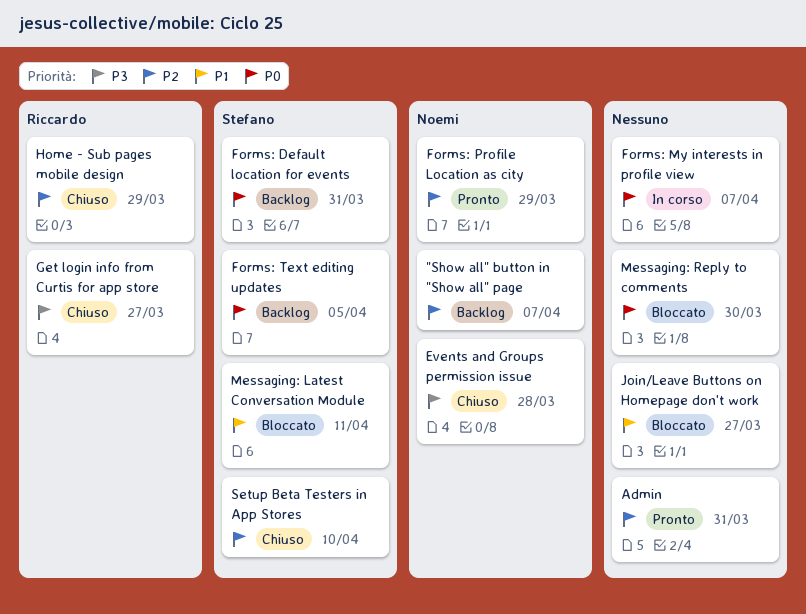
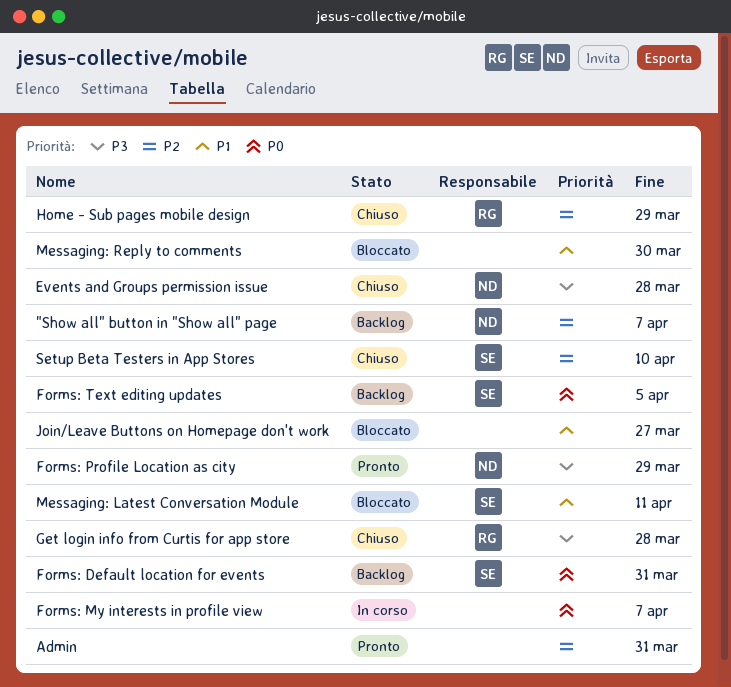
Forms: Profile Location as city, priority: P2 -> P3
Get login info from Curtis for app store, due: Mar 27 -> Mar 28
Messaging: Reply to comments, priority: P0 -> P1

